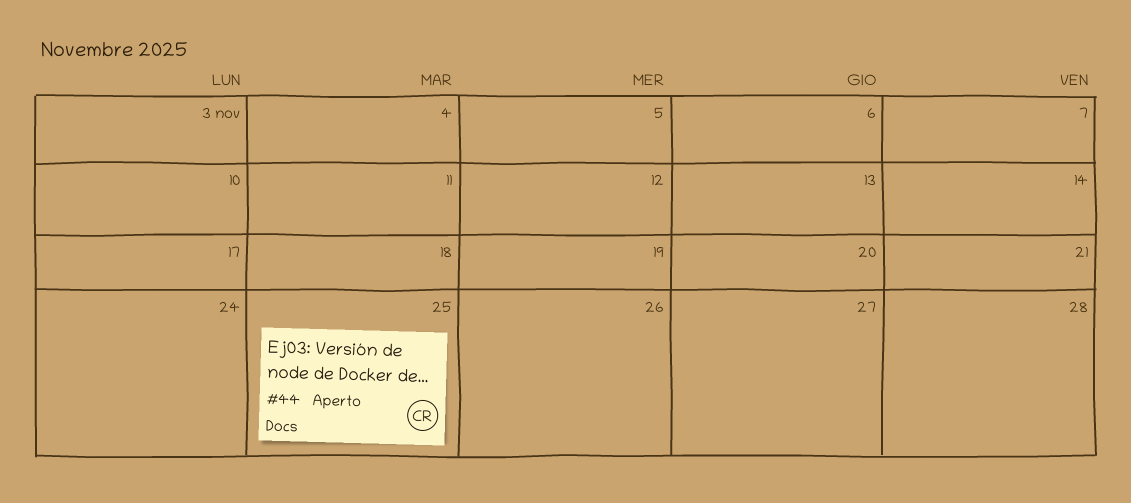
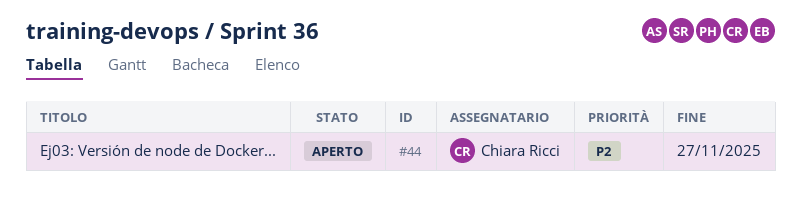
#44, due: Nov 25 -> Nov 27

